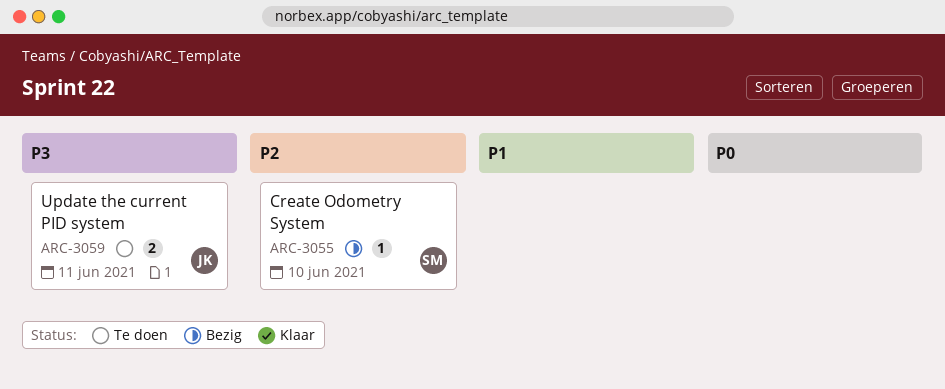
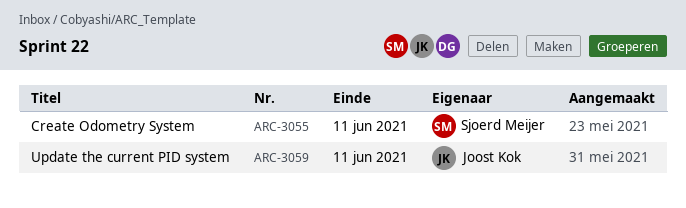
ARC-3055, due: Jun 10 -> Jun 11

